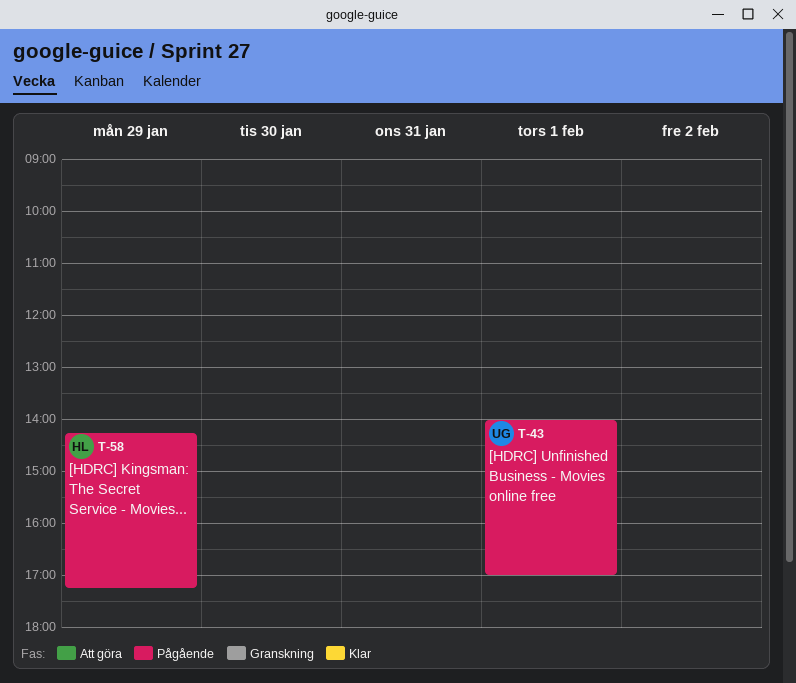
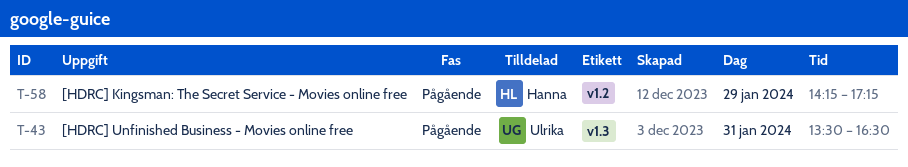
T-43, day: Feb 1 -> Jan 31
T-43, begins: 14:00 -> 13:30
T-43, ends: 17:00 -> 16:30

